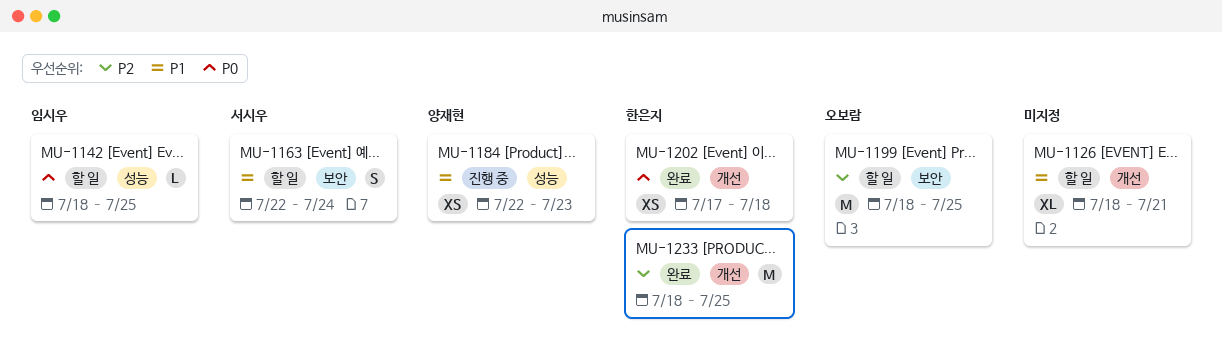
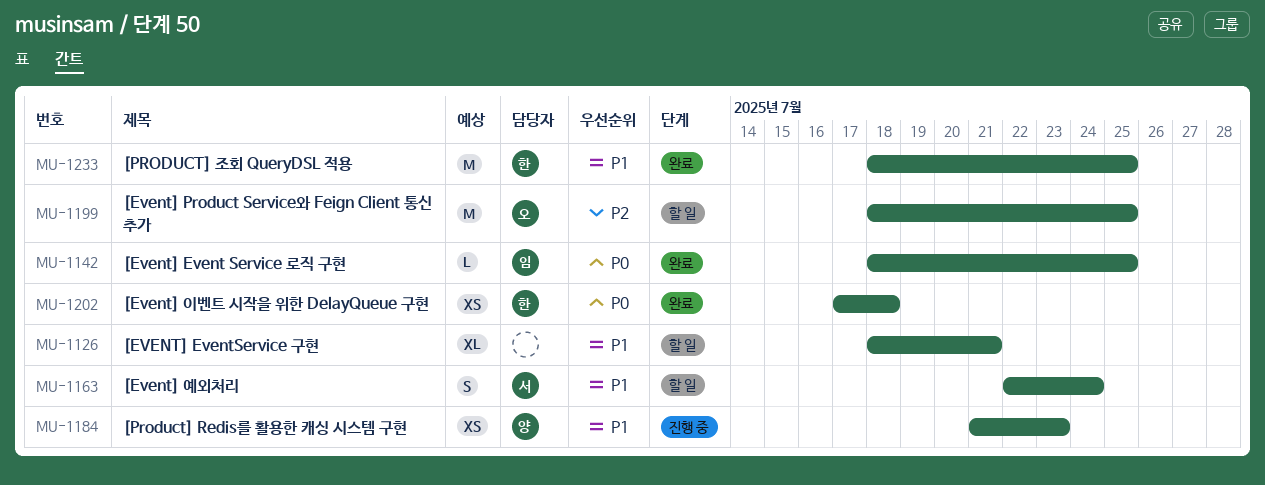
MU-1142, status: 할 일 -> 완료
MU-1184, start: Jul 22 -> Jul 21
MU-1233, priority: P2 -> P1

